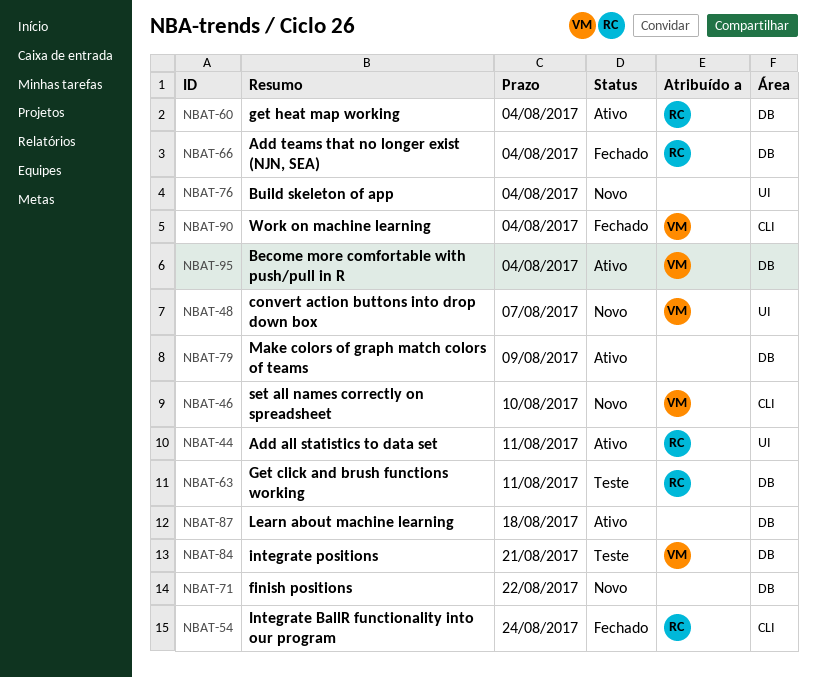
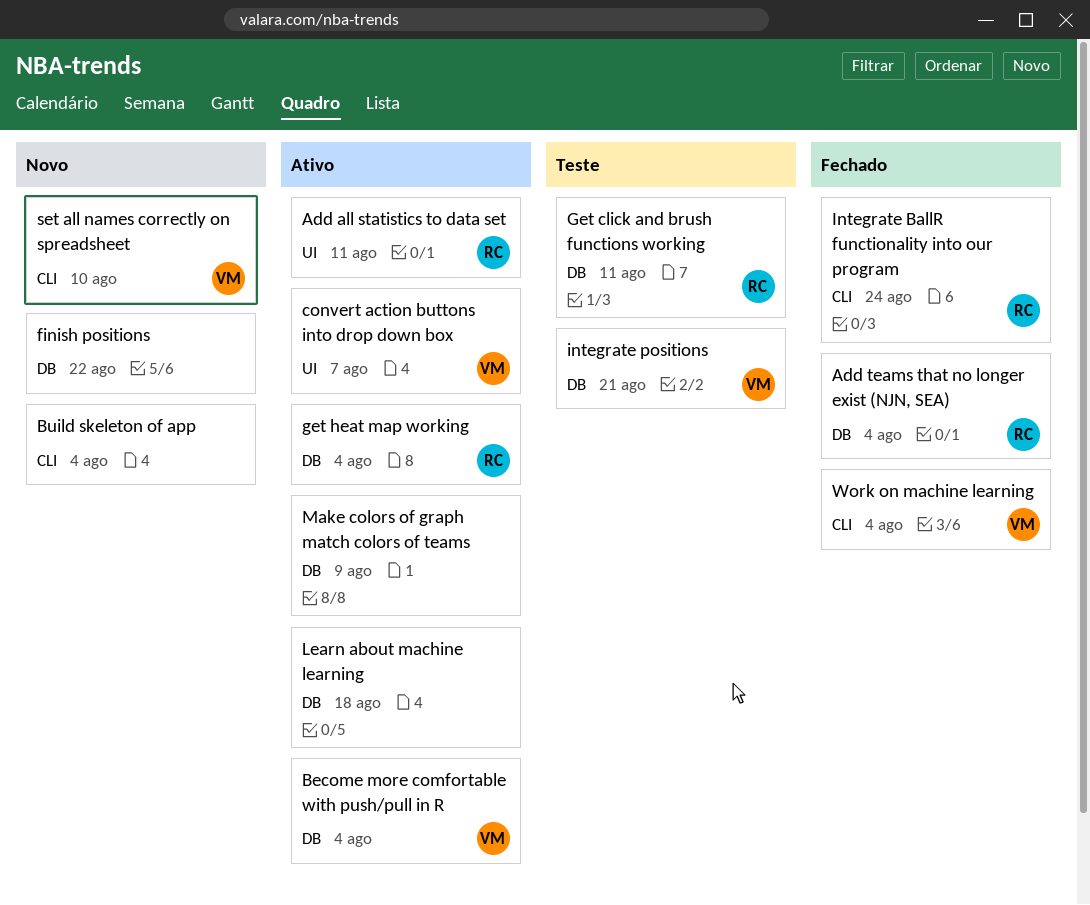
Build skeleton of app, label: UI -> CLI
convert action buttons into drop down box, status: Novo -> Ativo

